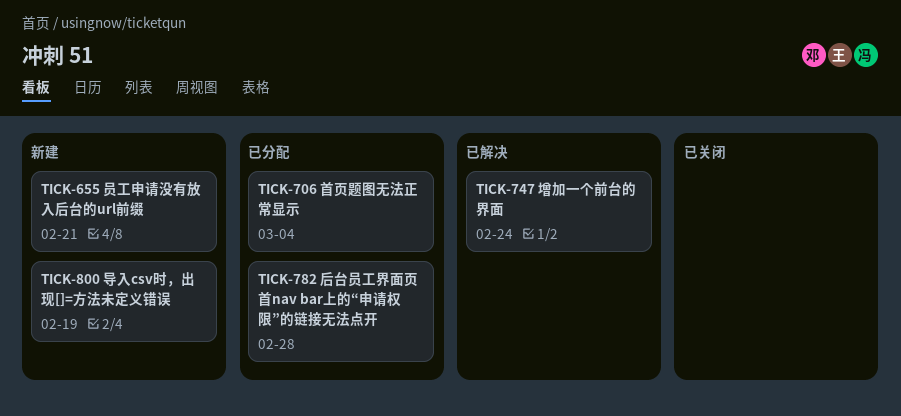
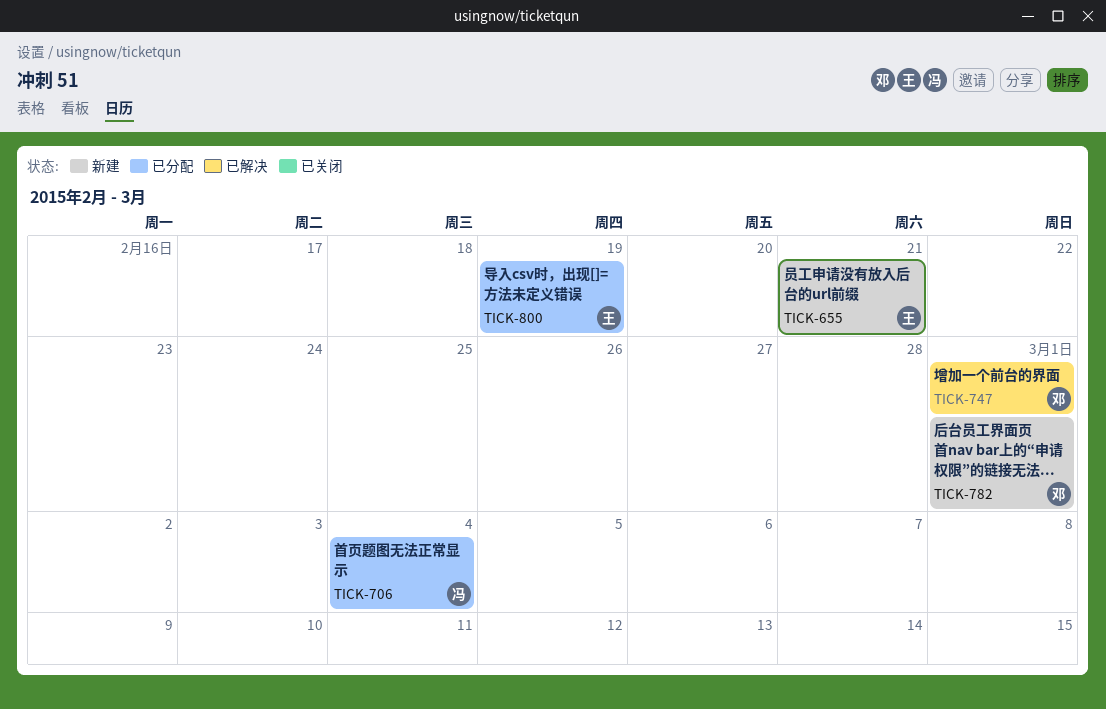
TICK-747, due: Feb 24 -> Mar 1
TICK-782, status: 已分配 -> 新建
TICK-782, due: Feb 28 -> Mar 1
TICK-800, status: 新建 -> 已分配

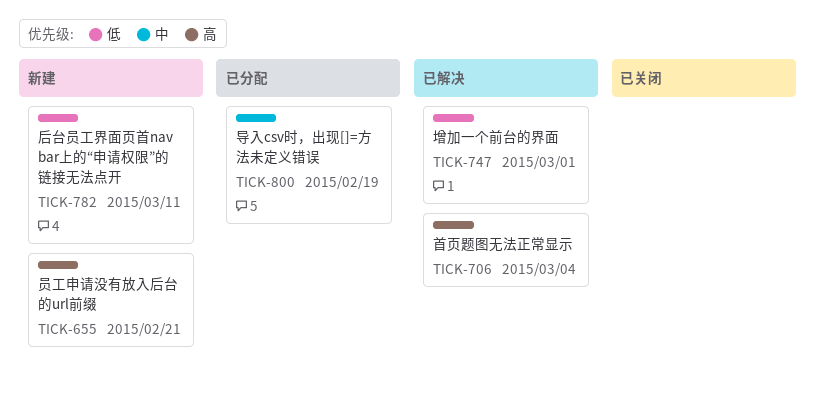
TICK-706, status: 已分配 -> 已解决
TICK-782, due: Mar 1 -> Mar 11

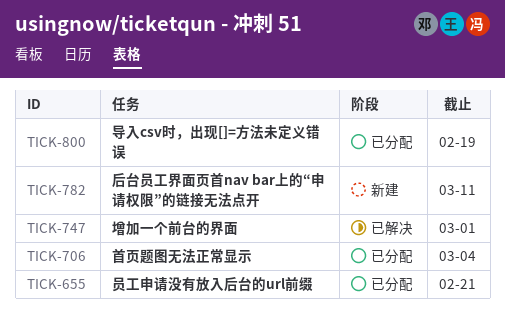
TICK-655, status: 新建 -> 已分配
TICK-706, status: 已解决 -> 已分配

